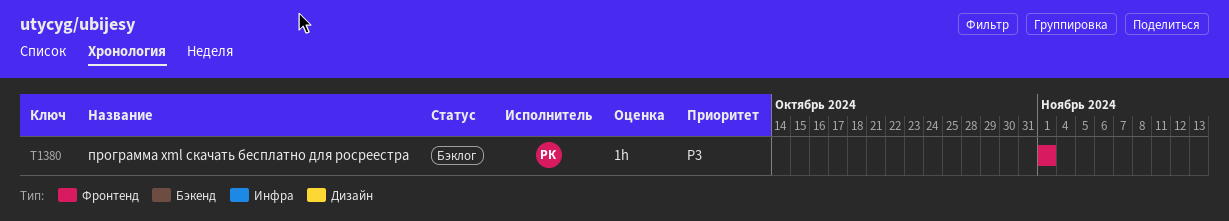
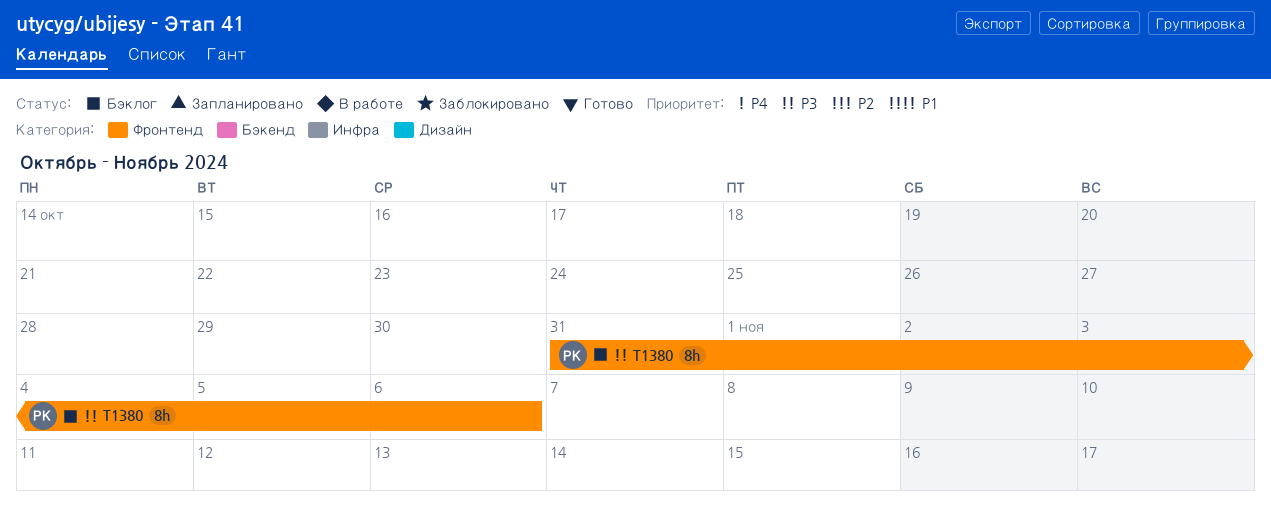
T1380, estimate: 1h -> 8h
T1380, start: Nov 1 -> Oct 31
T1380, due: Nov 1 -> Nov 6

